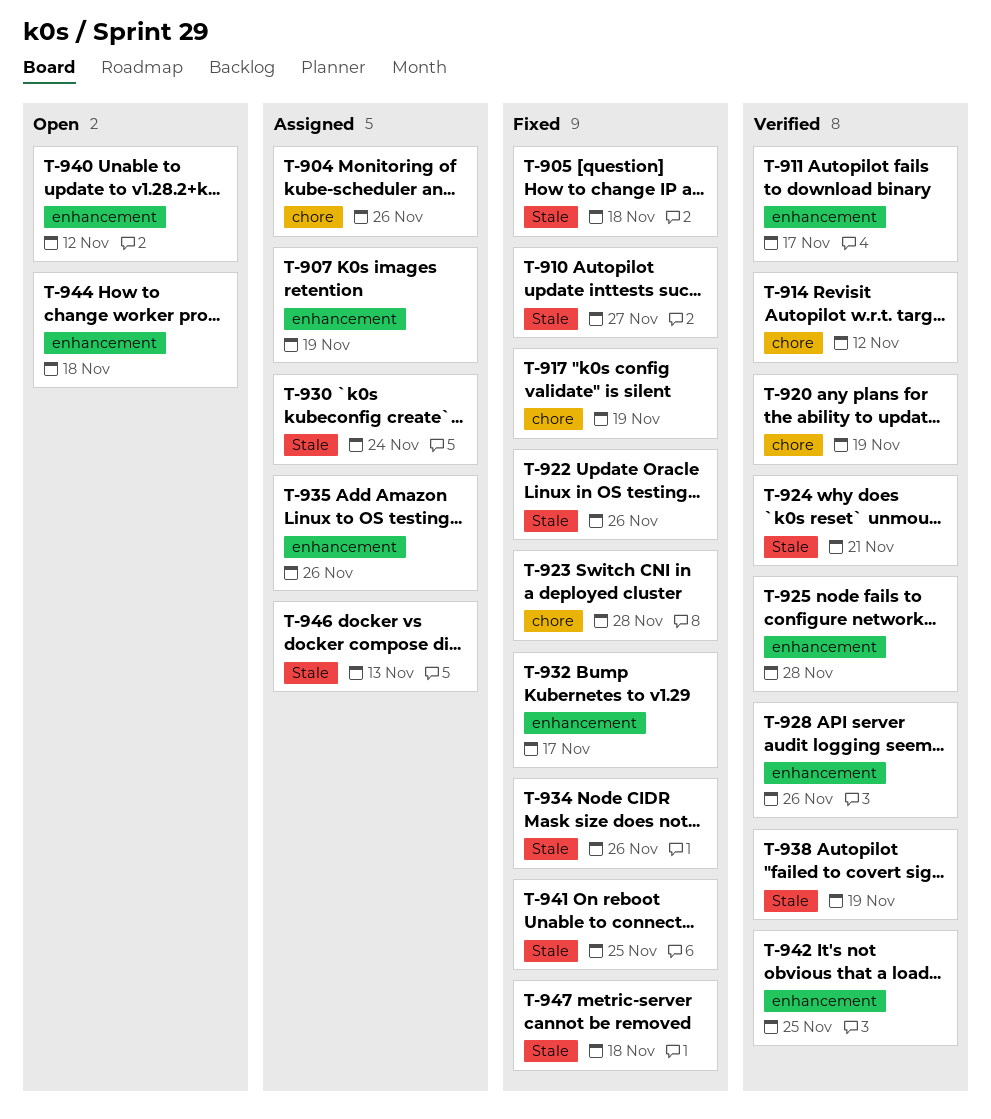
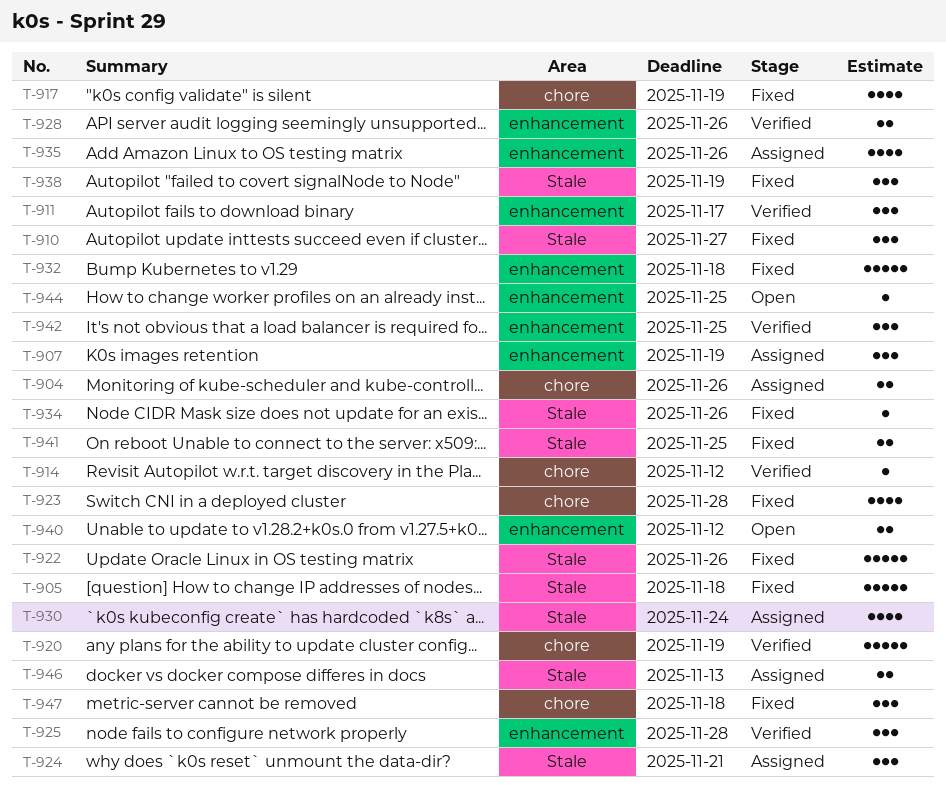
T-924, status: Verified -> Assigned
T-932, due: Nov 17 -> Nov 18
T-938, status: Verified -> Fixed
T-944, due: Nov 18 -> Nov 25
T-947, label: Stale -> chore

